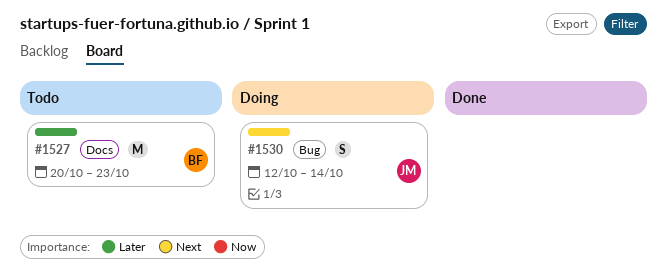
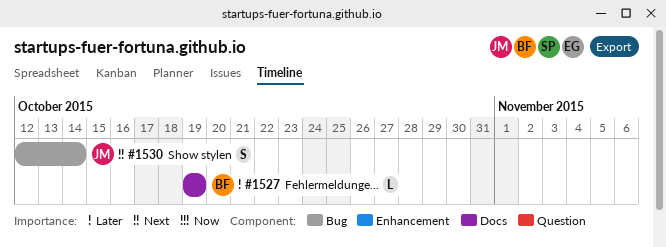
#1527, estimate: M -> L
#1527, start: Oct 20 -> Oct 19
#1527, due: Oct 23 -> Oct 19

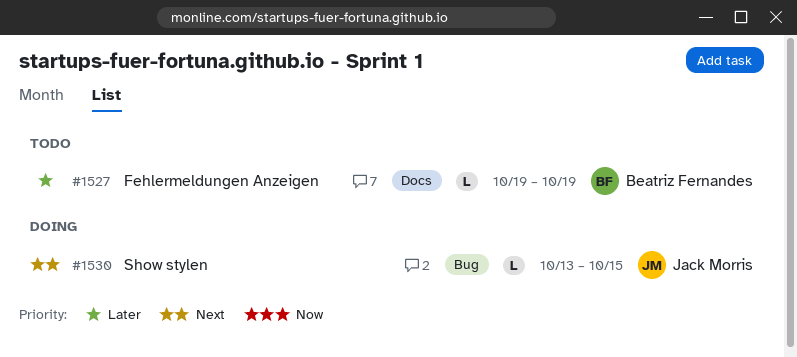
#1530, estimate: S -> L
#1530, start: Oct 12 -> Oct 13
#1530, due: Oct 14 -> Oct 15

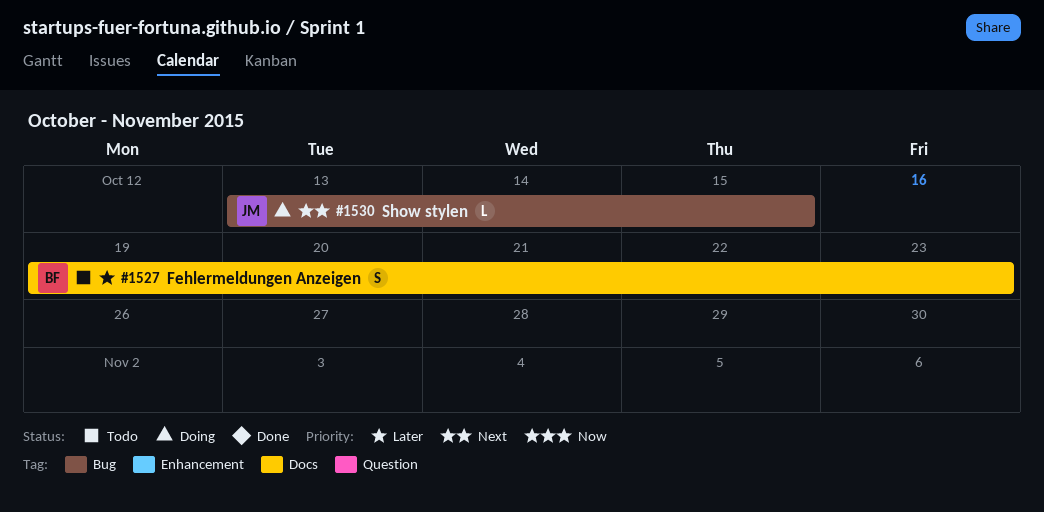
#1527, estimate: L -> S
#1527, due: Oct 19 -> Oct 23

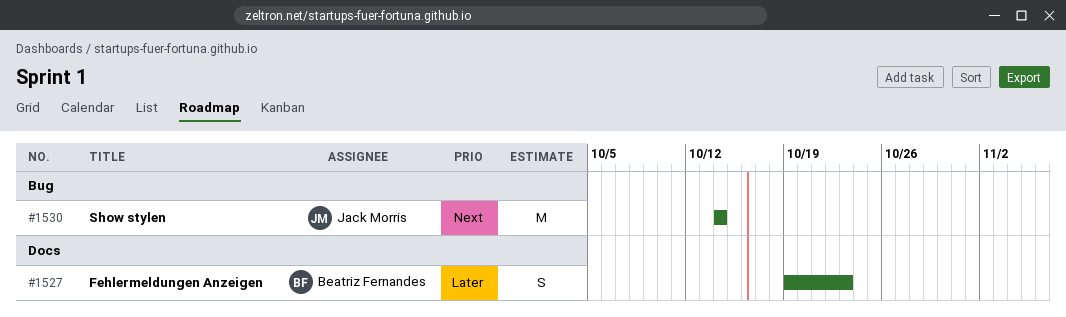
#1530, estimate: L -> M
#1530, start: Oct 13 -> Oct 14
#1530, due: Oct 15 -> Oct 14

